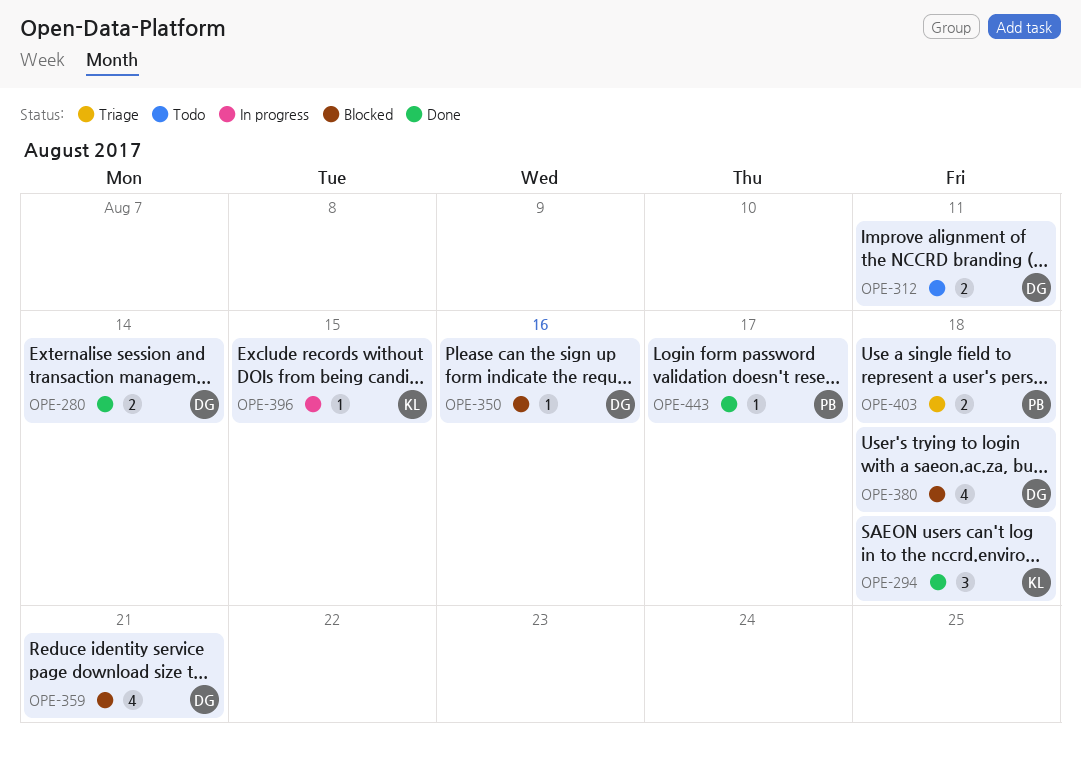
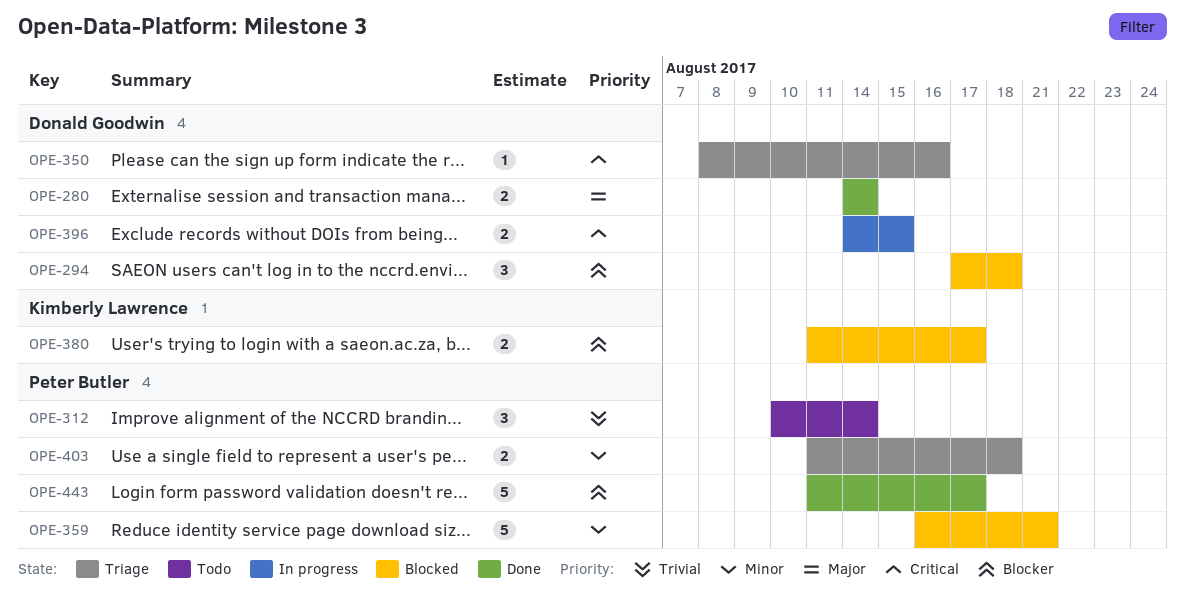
OPE-294, status: Done -> Blocked
OPE-294, owner: Kimberly Lawrence -> Donald Goodwin
OPE-312, owner: Donald Goodwin -> Peter Butler
OPE-312, estimate: 2 -> 3
OPE-312, due: Aug 11 -> Aug 14
OPE-350, status: Blocked -> Triage
OPE-359, owner: Donald Goodwin -> Peter Butler
OPE-359, estimate: 4 -> 5
OPE-380, owner: Donald Goodwin -> Kimberly Lawrence
OPE-380, estimate: 4 -> 2
OPE-380, due: Aug 18 -> Aug 17
OPE-396, owner: Kimberly Lawrence -> Donald Goodwin
OPE-396, estimate: 1 -> 2
OPE-443, estimate: 1 -> 5

